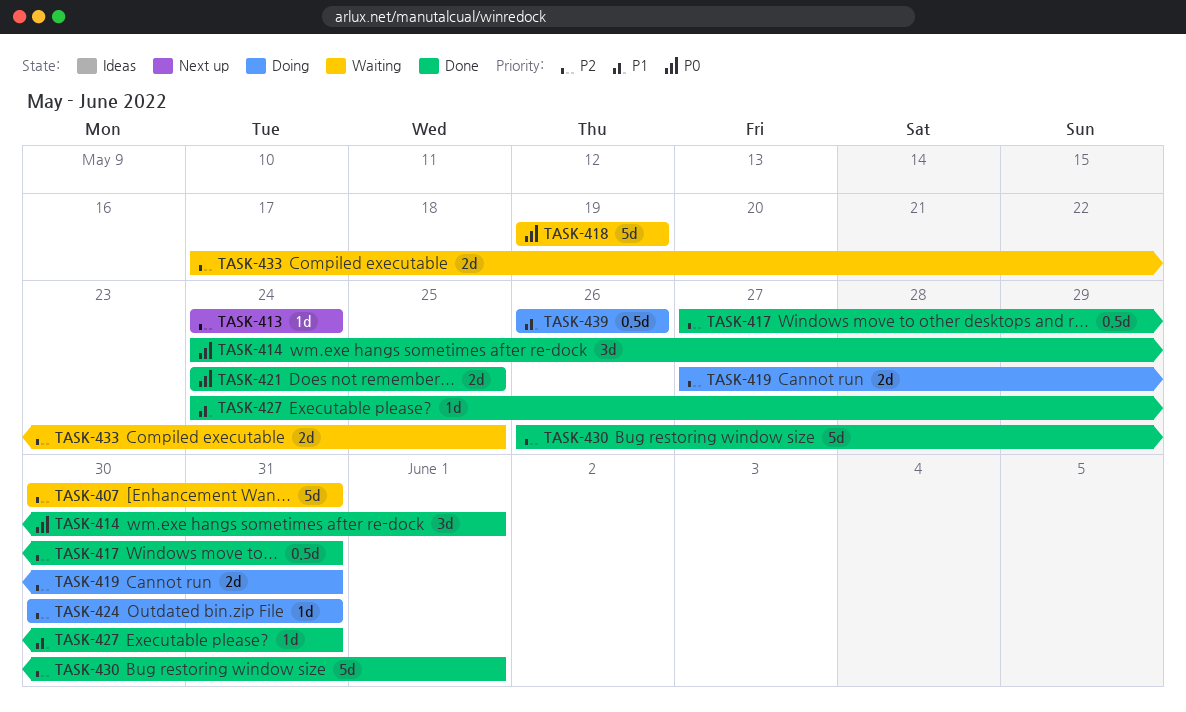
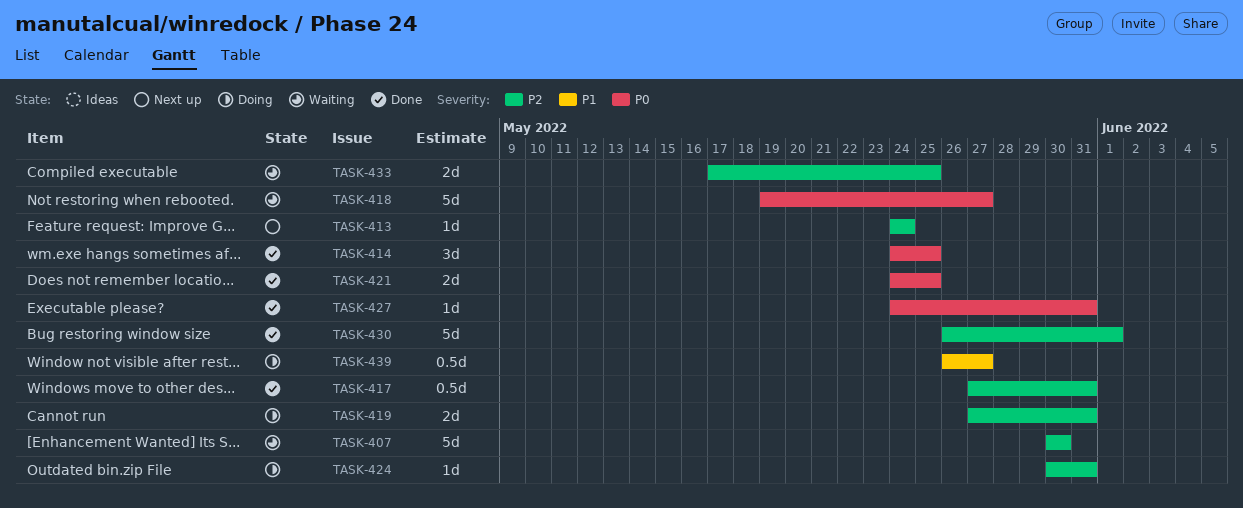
TASK-407, due: May 31 -> May 30
TASK-414, due: Jun 1 -> May 25
TASK-418, due: May 19 -> May 27
TASK-427, priority: P1 -> P0
TASK-439, due: May 26 -> May 27

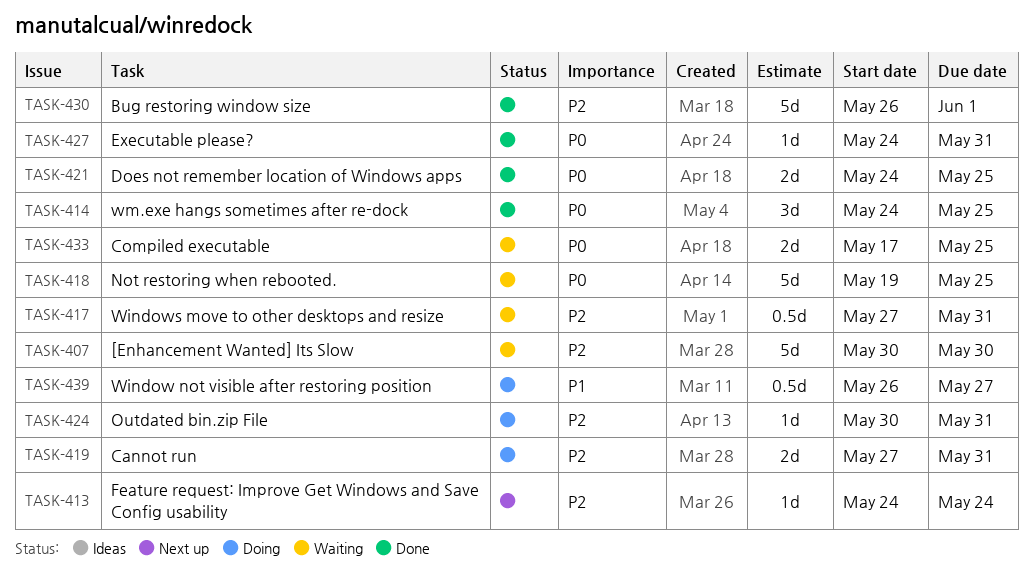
TASK-417, status: Done -> Waiting
TASK-418, due: May 27 -> May 25
TASK-433, priority: P2 -> P0

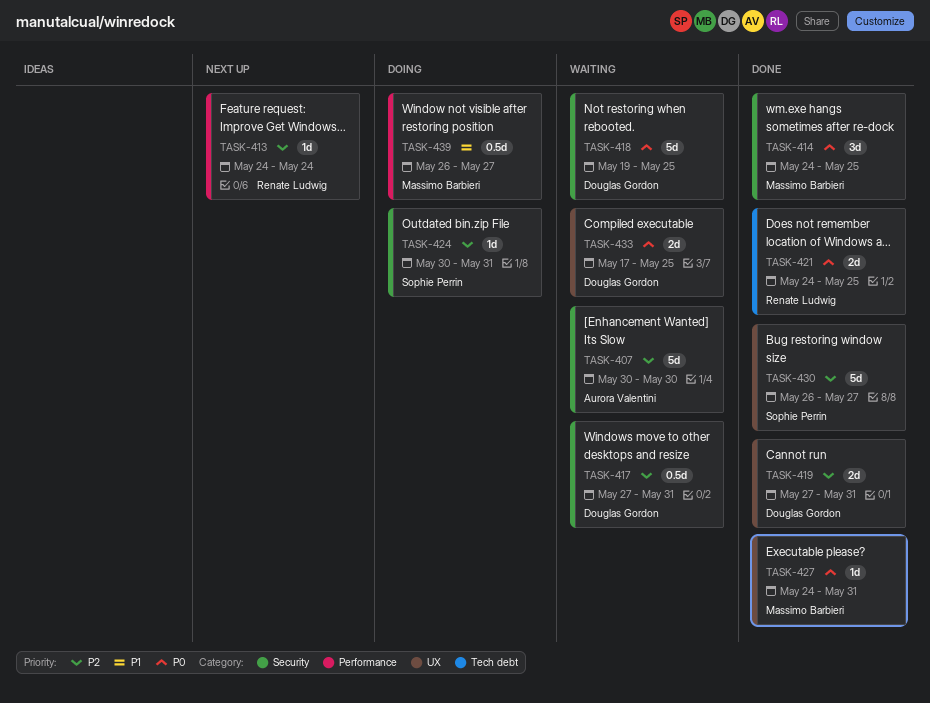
TASK-419, status: Doing -> Done
TASK-430, due: Jun 1 -> May 27

